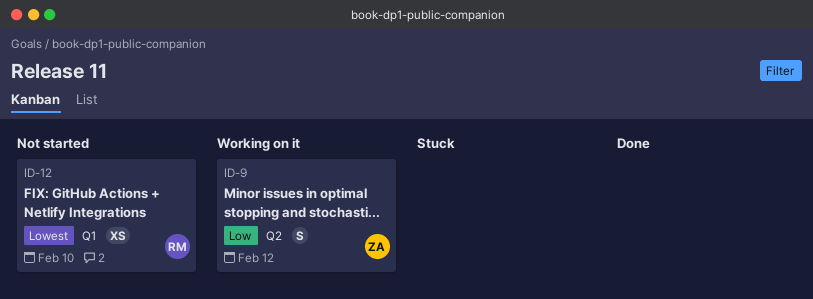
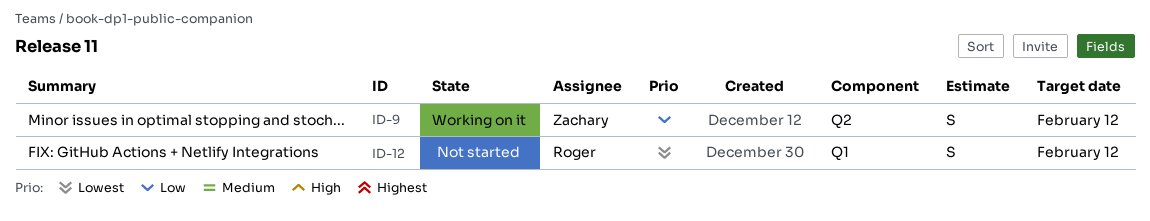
ID-12, estimate: XS -> S
ID-12, due: Feb 10 -> Feb 12

